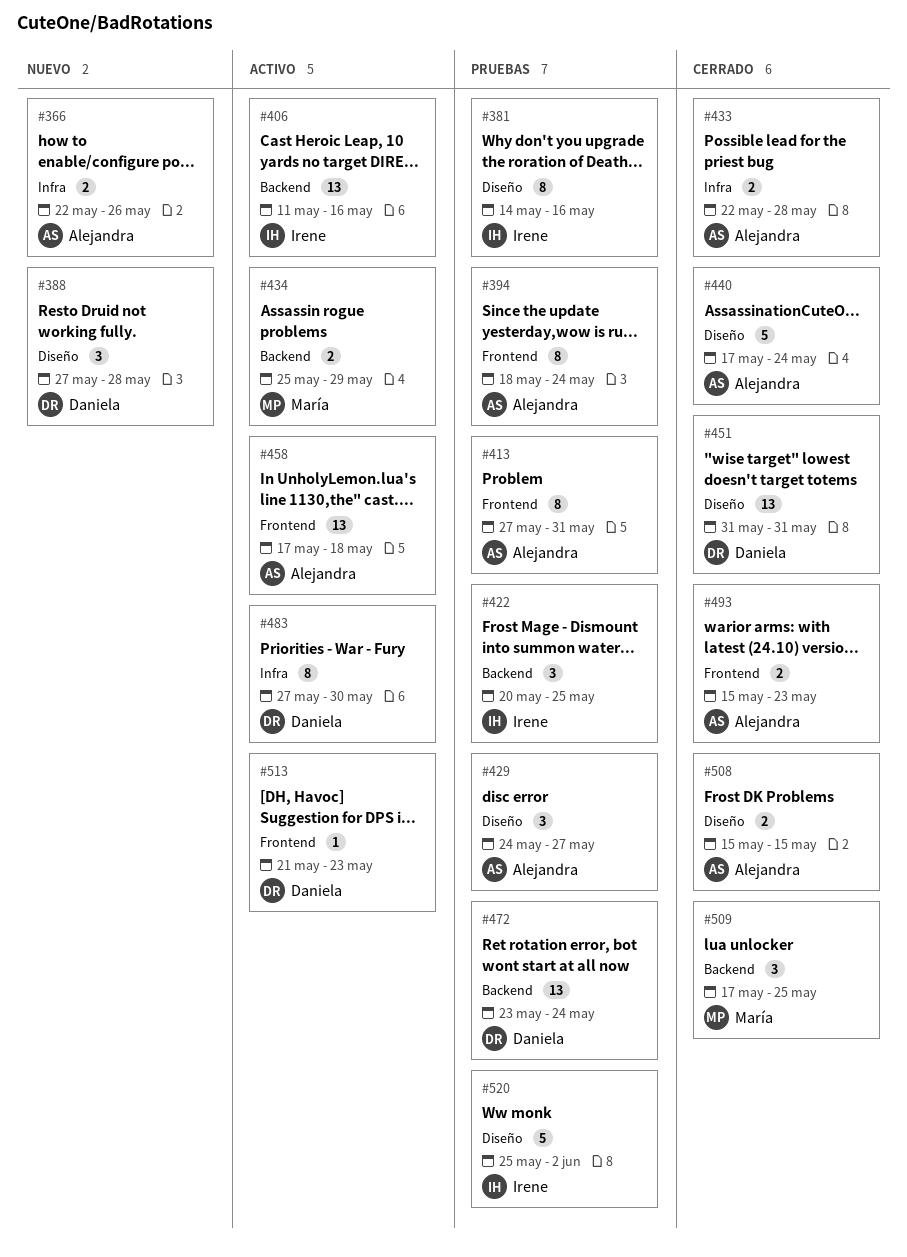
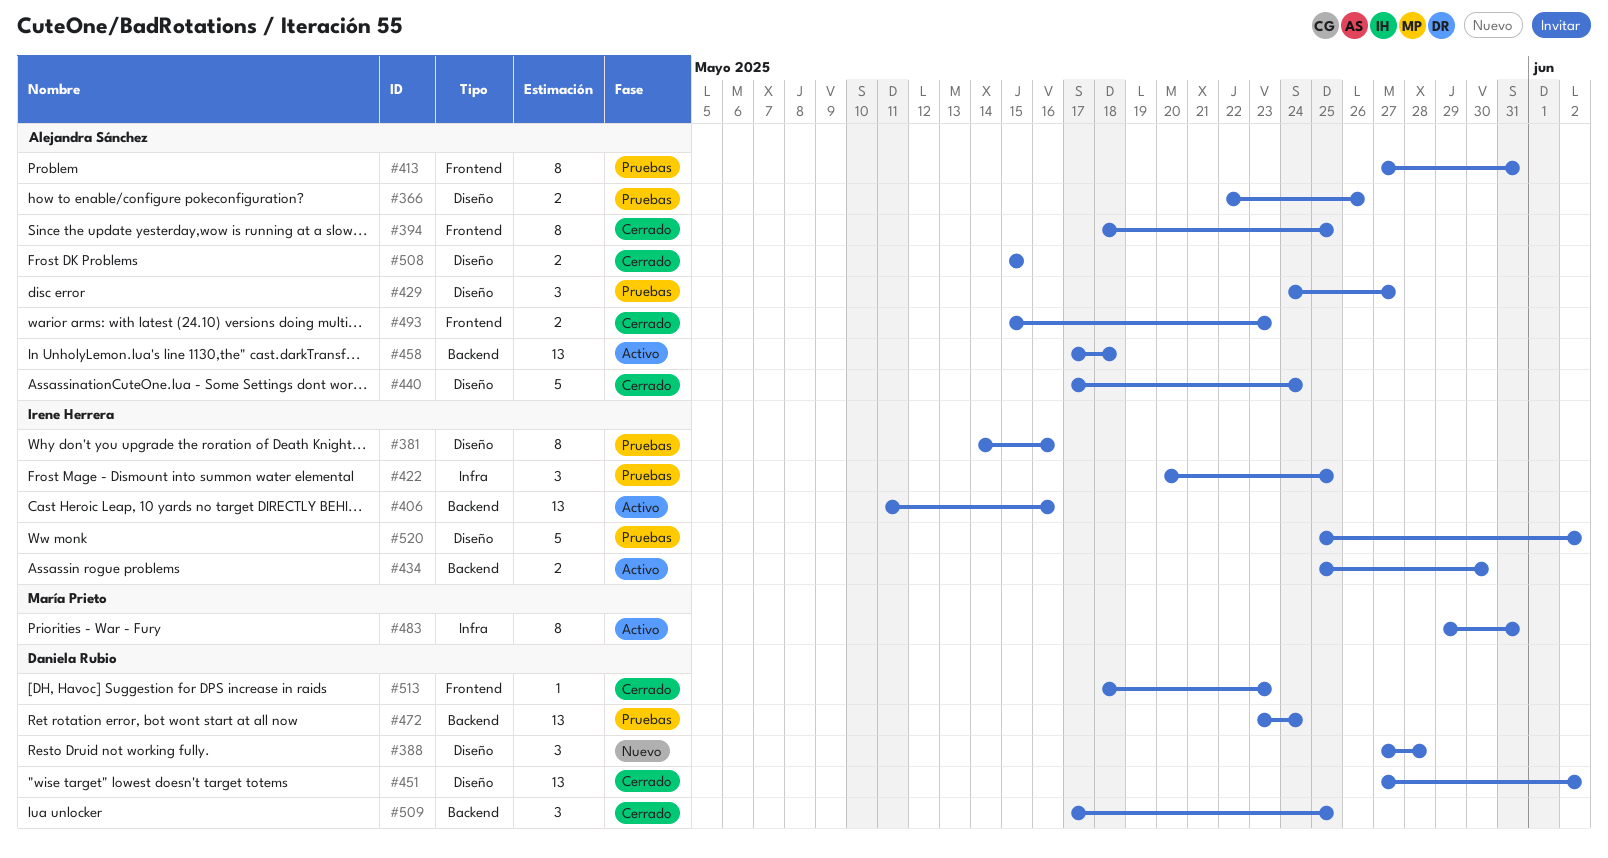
#366, status: Nuevo -> Pruebas
#366, label: Infra -> Diseño
#394, status: Pruebas -> Cerrado
#394, due: May 24 -> May 25
#422, label: Backend -> Infra
#433: present -> none
#434, owner: María Prieto -> Irene Herrera
#434, due: May 29 -> May 30
#451, start: May 31 -> May 27
#451, due: May 31 -> Jun 2
#458, label: Frontend -> Backend
#483, owner: Daniela Rubio -> María Prieto
#483, start: May 27 -> May 29
#483, due: May 30 -> May 31
#509, owner: María Prieto -> Daniela Rubio
#513, status: Activo -> Cerrado
#513, start: May 21 -> May 18

